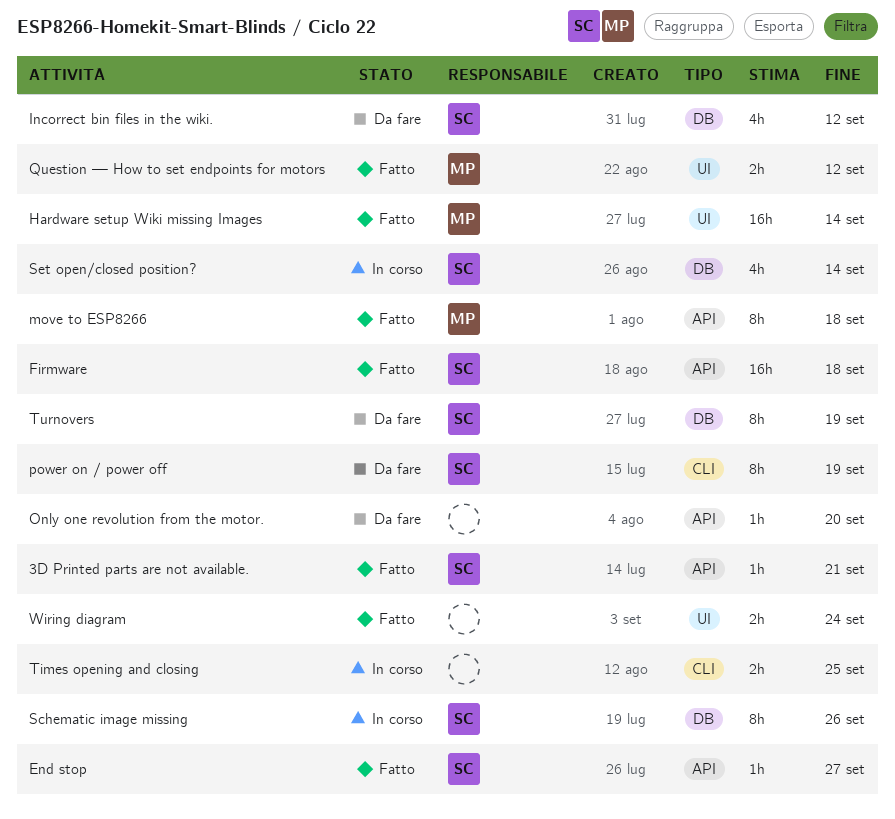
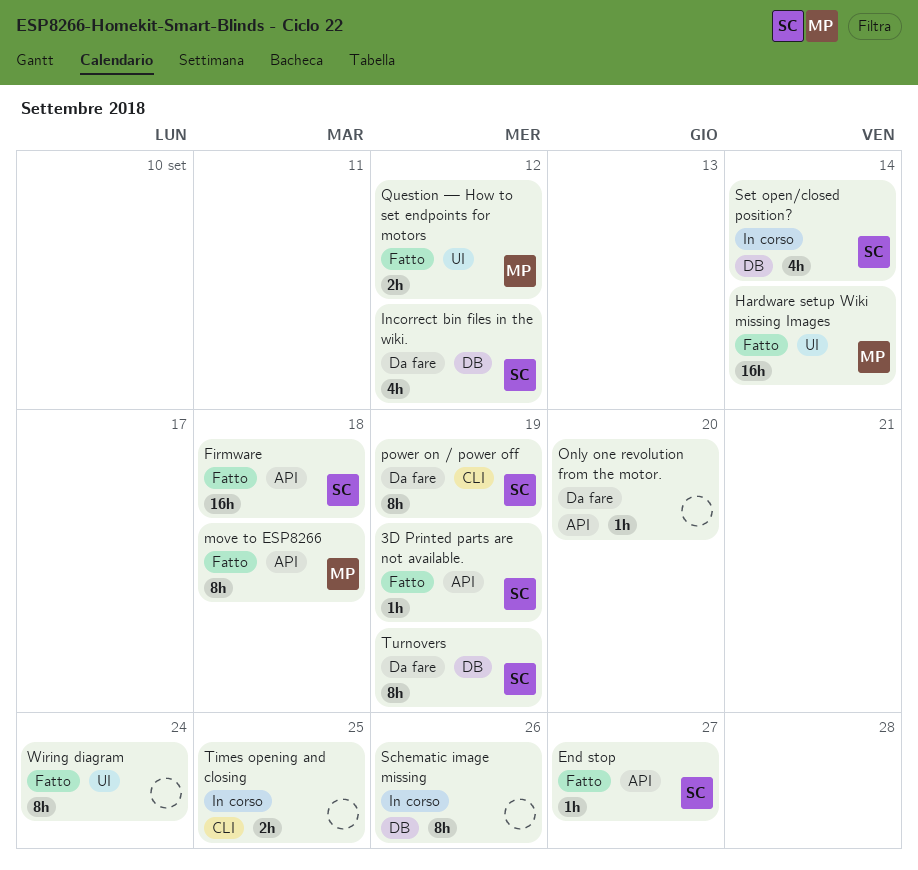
3D Printed parts are not available., due: Sep 21 -> Sep 19
Schematic image missing, owner: SC -> none
Wiring diagram, estimate: 2h -> 8h

